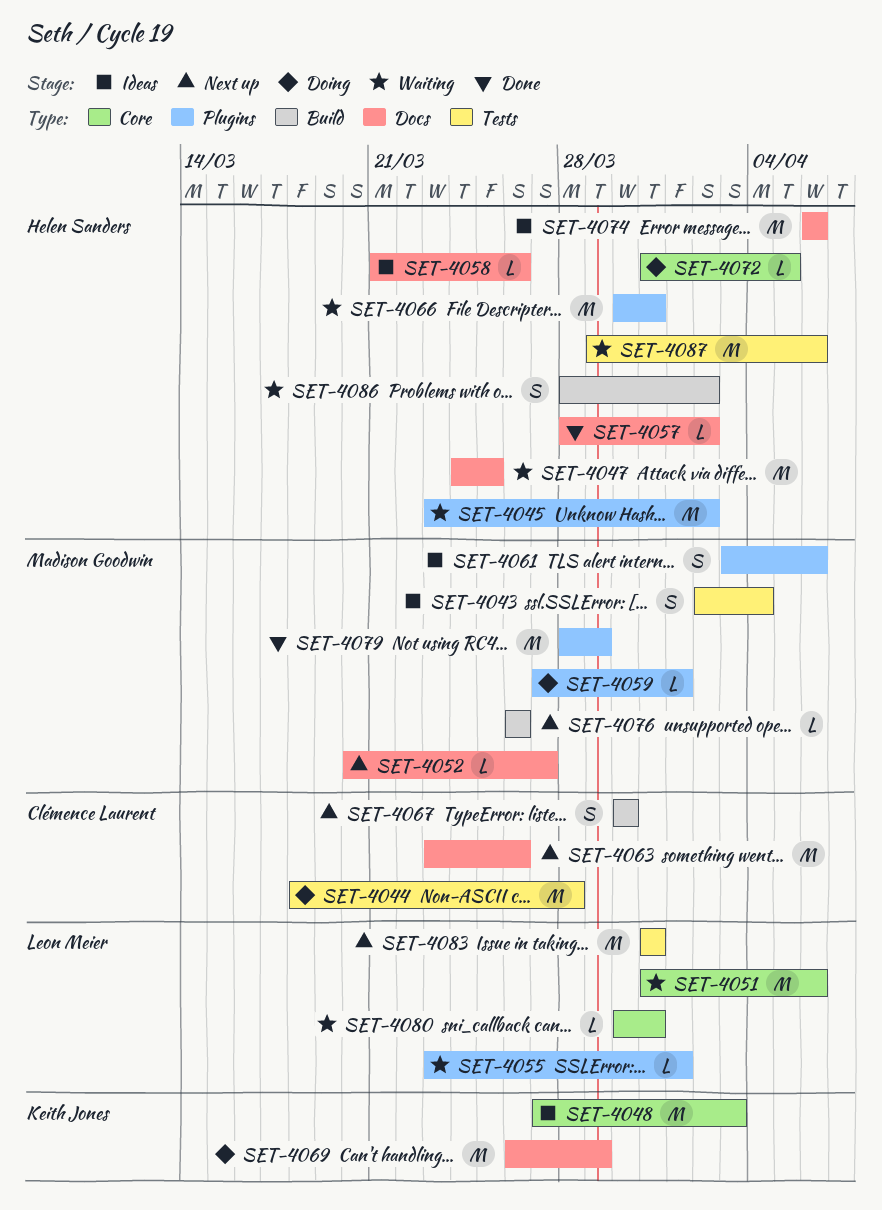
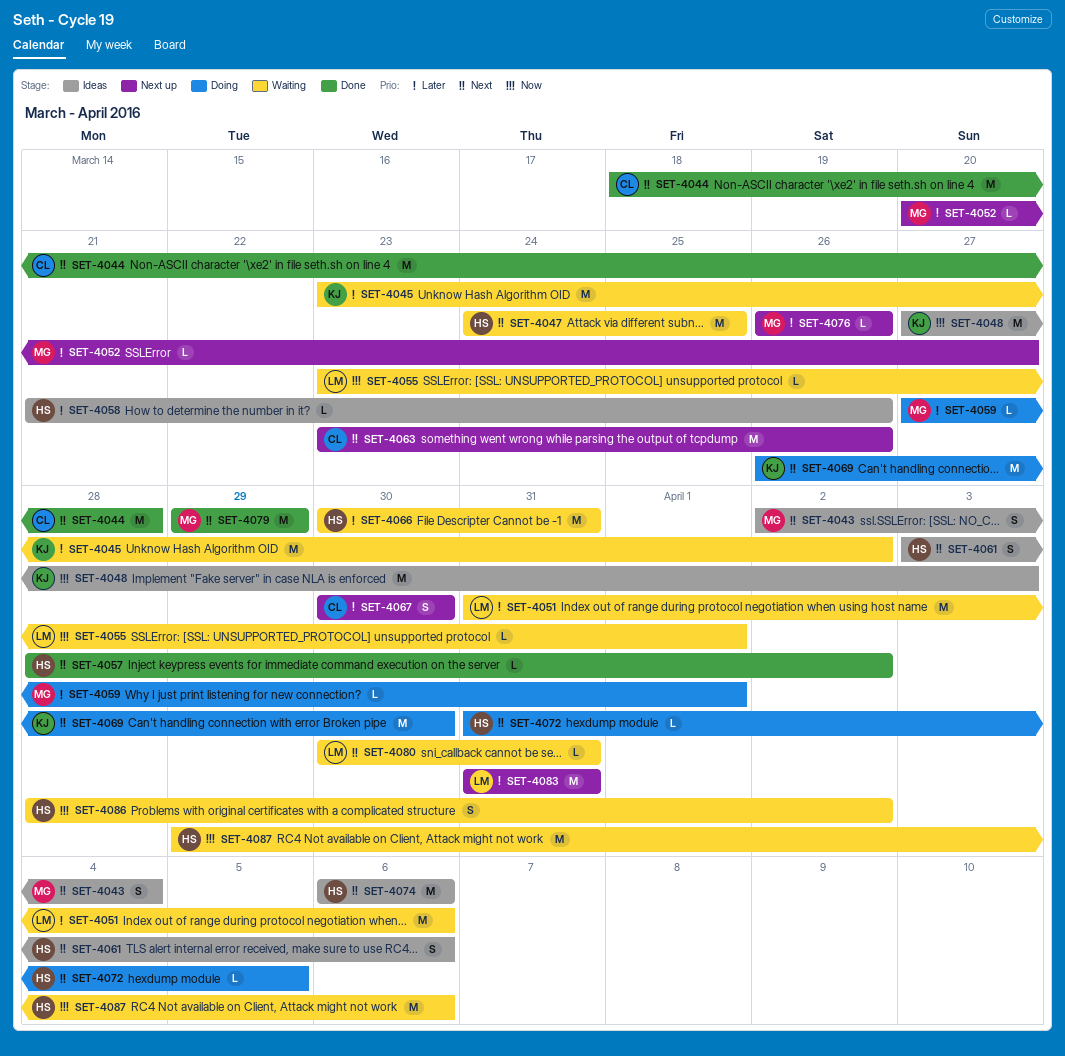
SET-4044, status: Doing -> Done
SET-4045, owner: Helen Sanders -> Keith Jones
SET-4061, owner: Madison Goodwin -> Helen Sanders
SET-4069, due: Mar 29 -> Mar 30
SET-4079, start: Mar 28 -> Mar 29

